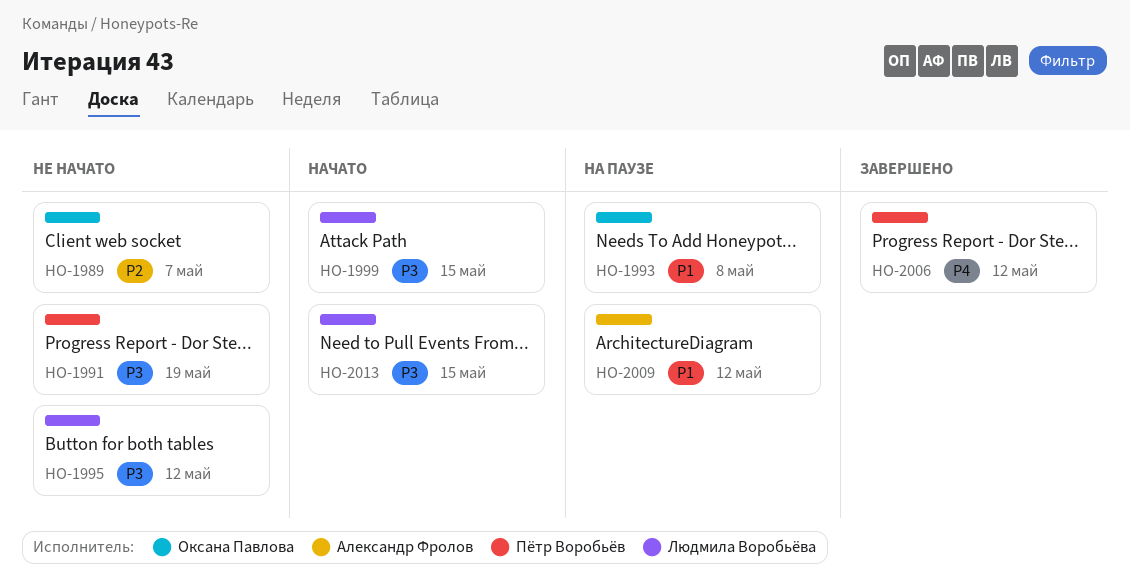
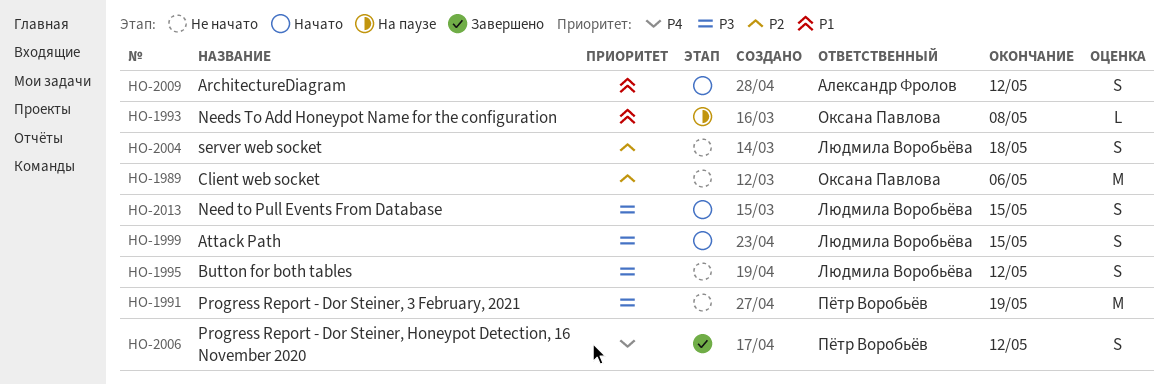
HO-1989, due: May 7 -> May 6
HO-2004: none -> present
HO-2009, status: На паузе -> Начато

